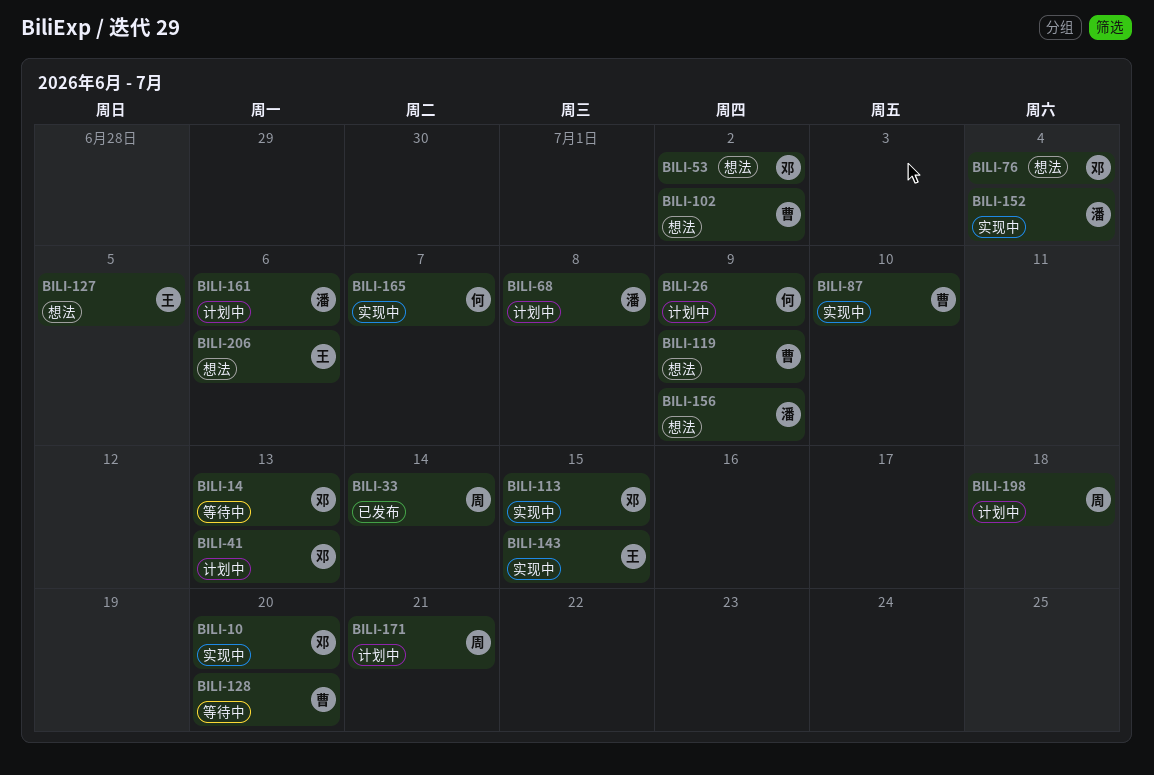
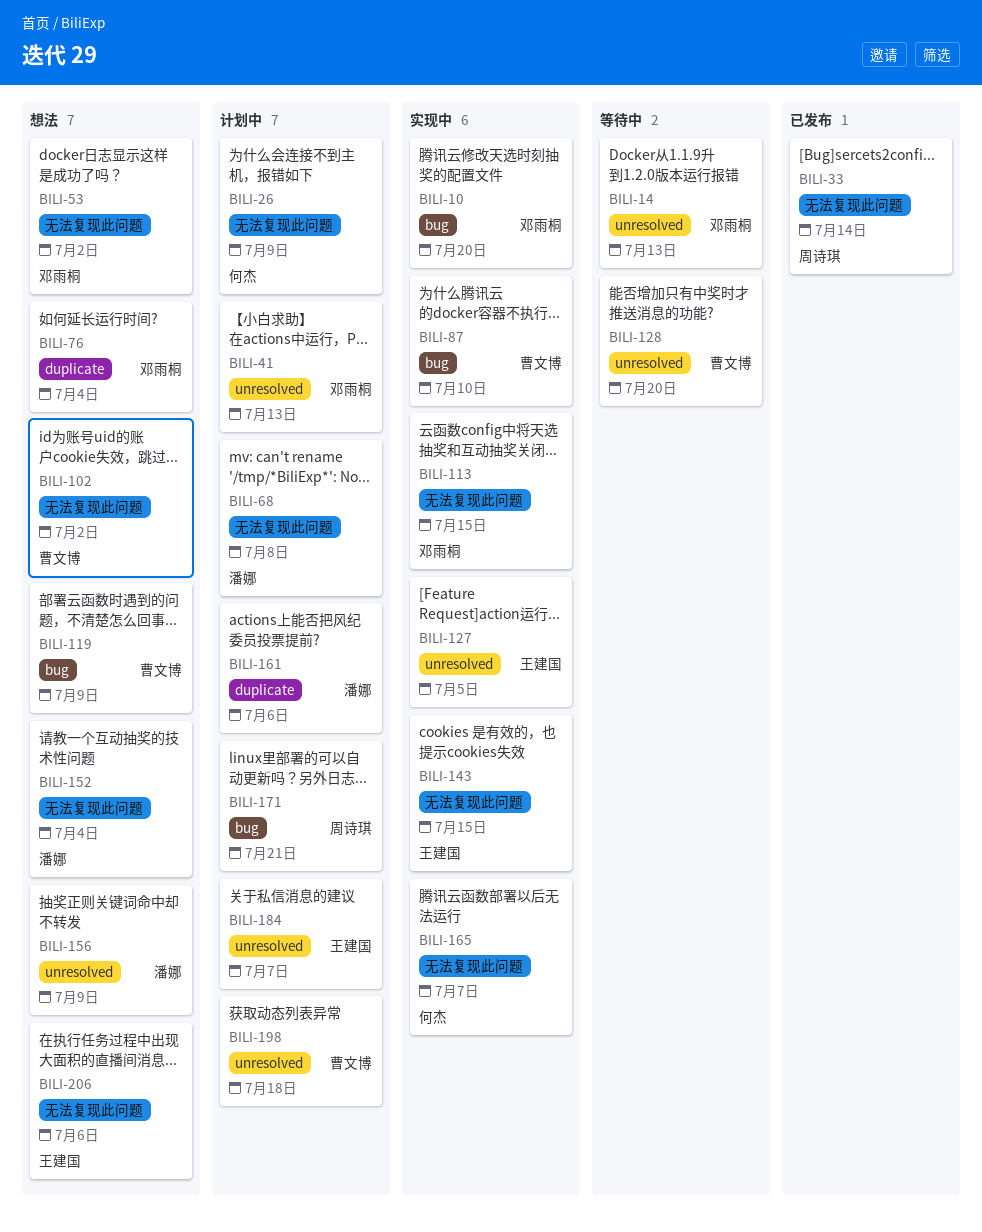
BILI-127, status: 想法 -> 实现中
BILI-152, status: 实现中 -> 想法
BILI-184: none -> present
BILI-198, owner: 周诗琪 -> 曹文博

